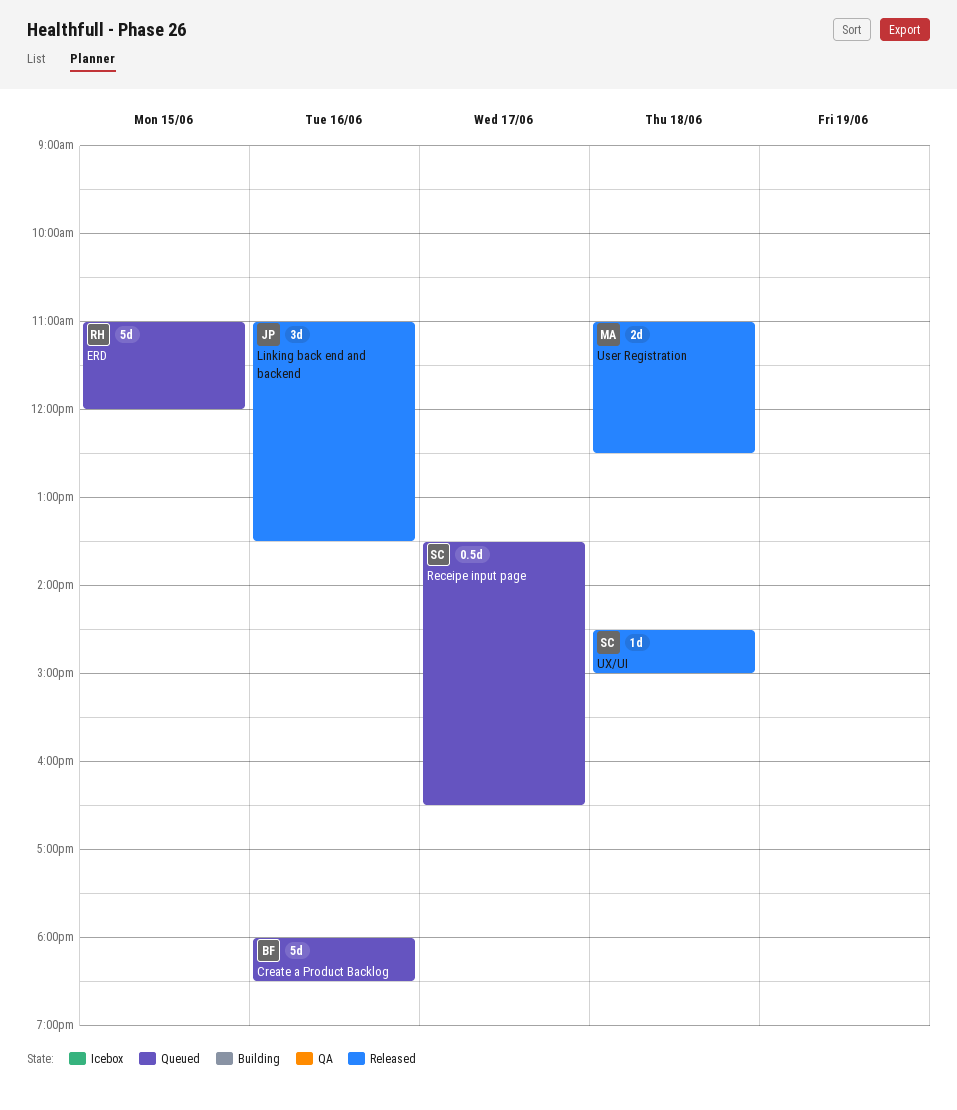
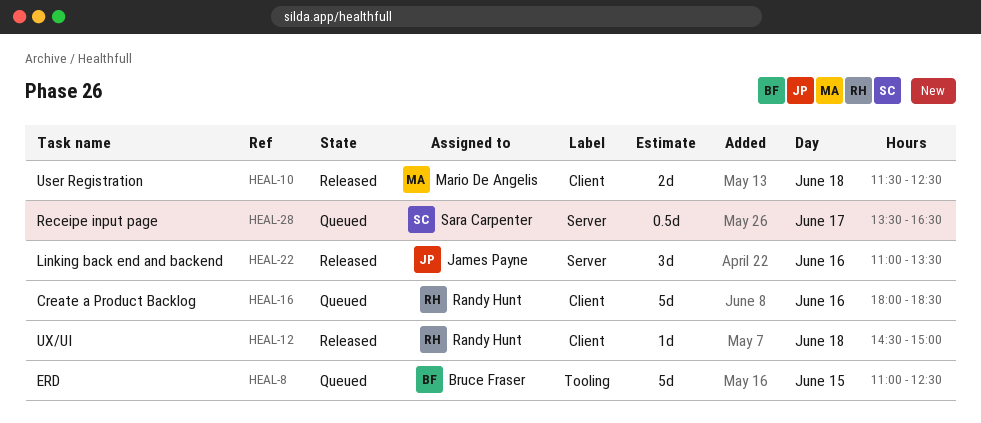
Create a Product Backlog, owner: Bruce Fraser -> Randy Hunt
ERD, owner: Randy Hunt -> Bruce Fraser
ERD, ends: 12:00 -> 12:30
User Registration, begins: 11:00 -> 11:30
UX/UI, owner: Sara Carpenter -> Randy Hunt

